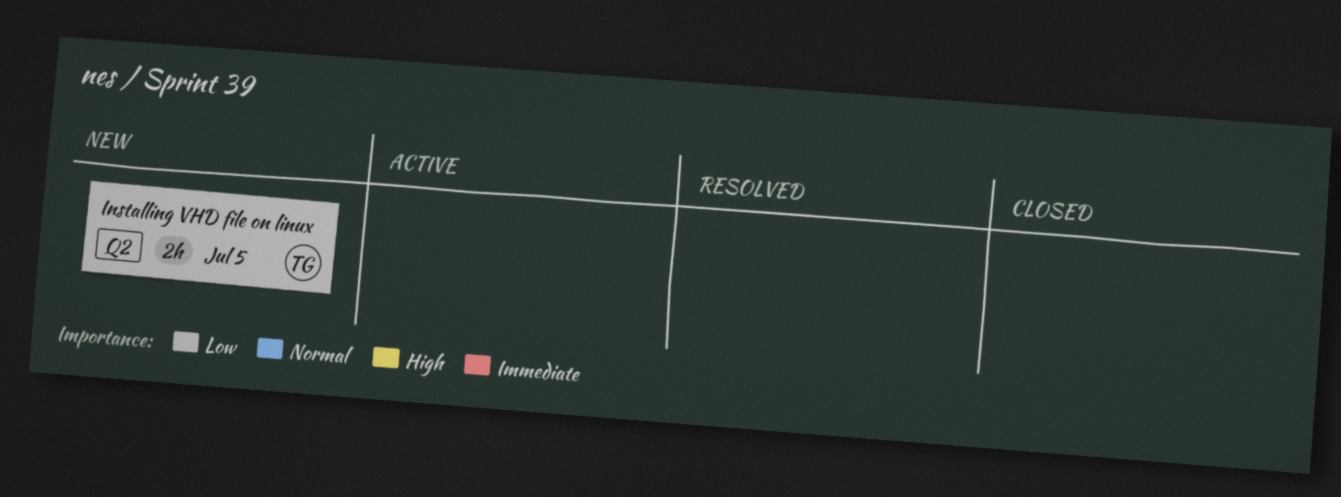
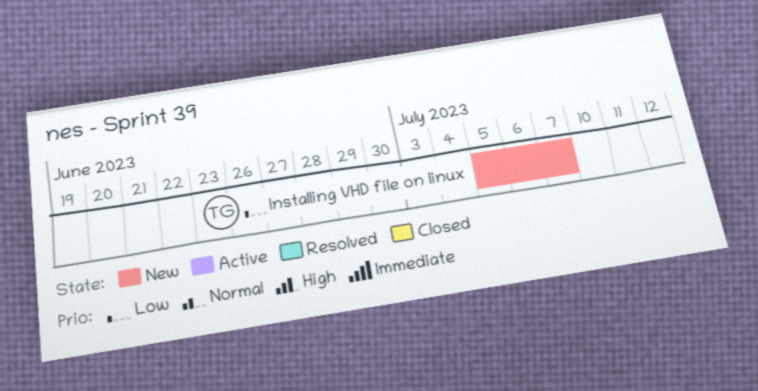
Installing VHD file on linux, due: Jul 5 -> Jul 7

